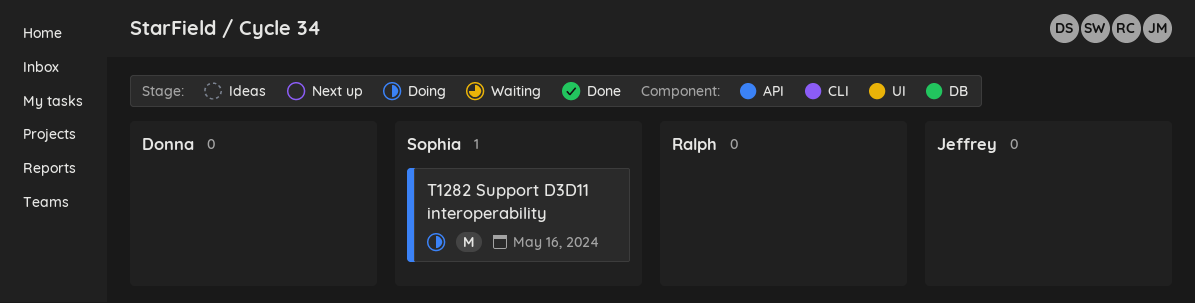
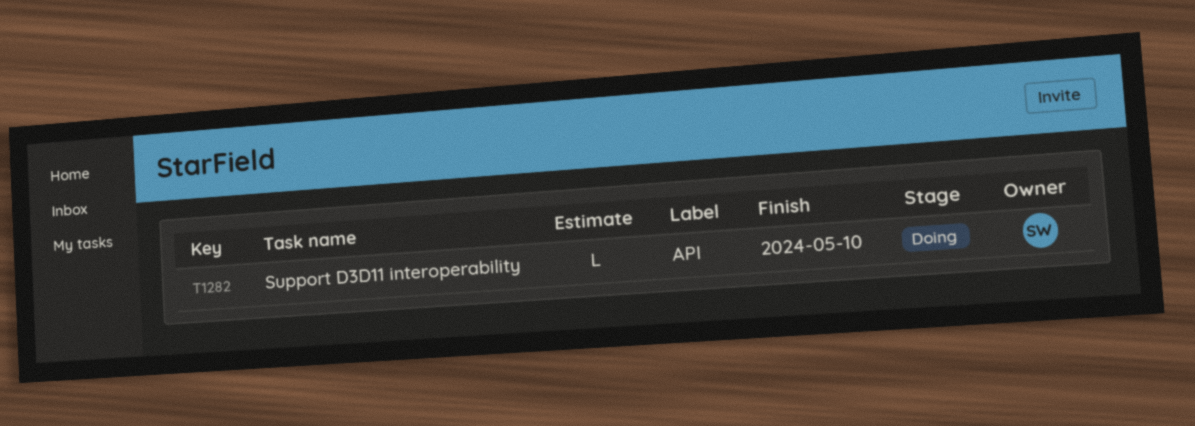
T1282, estimate: M -> L
T1282, due: May 16 -> May 10

